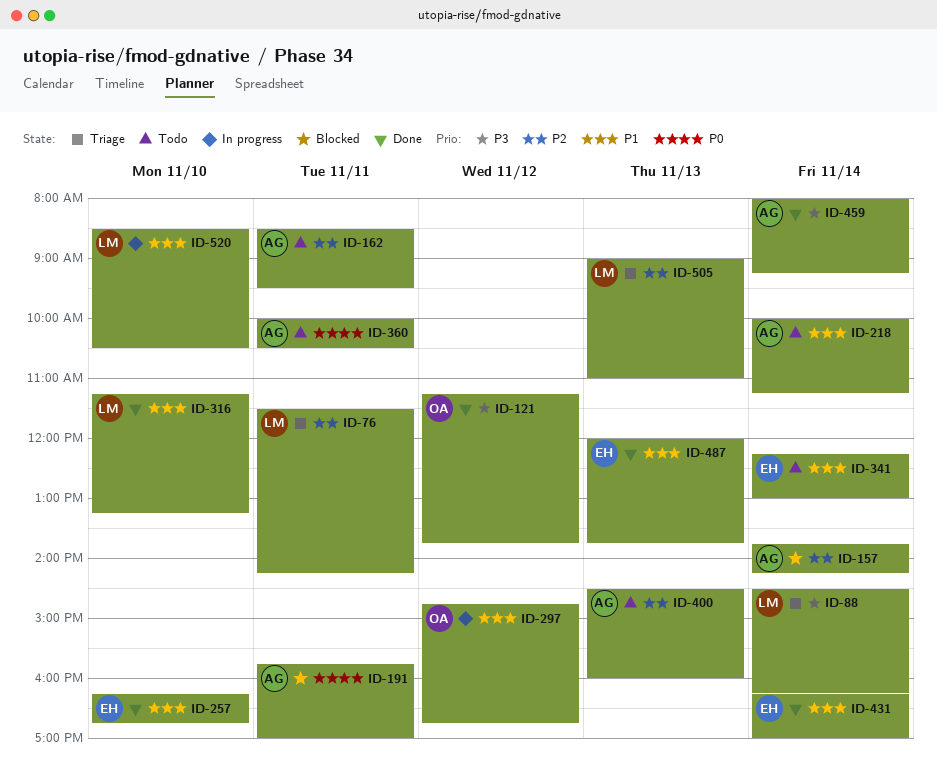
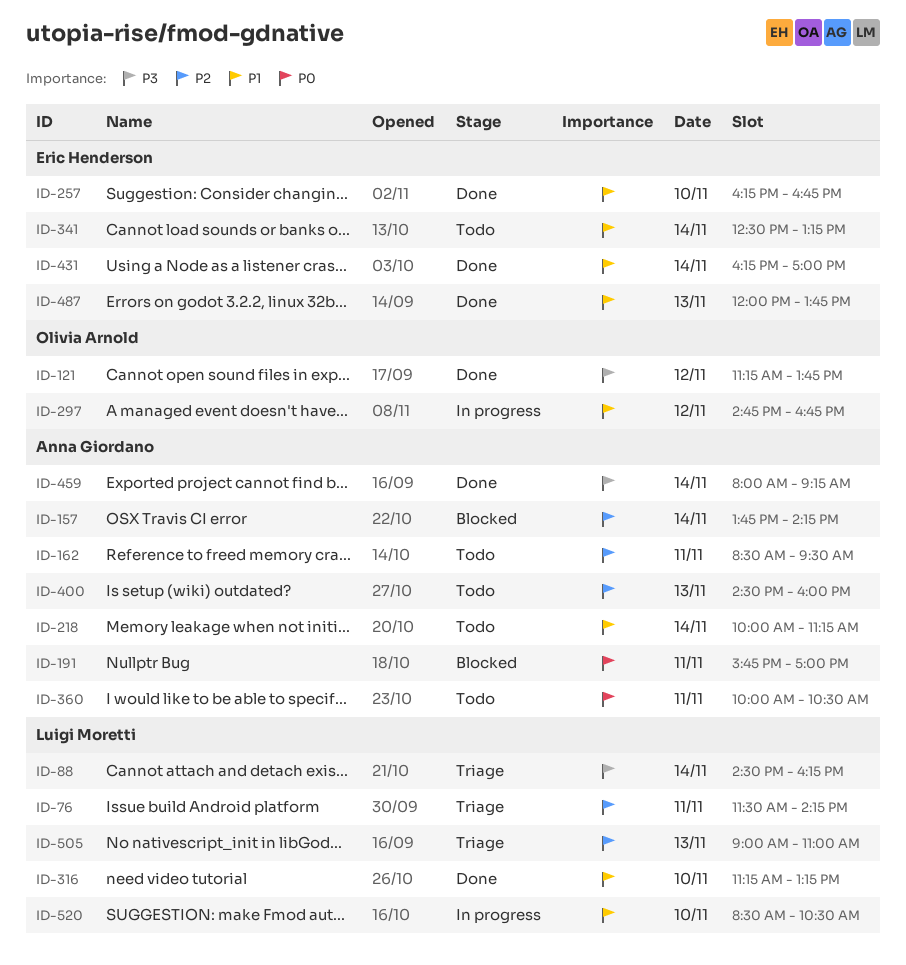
ID-341, begins: 12:15 -> 12:30
ID-341, ends: 13:00 -> 13:15

